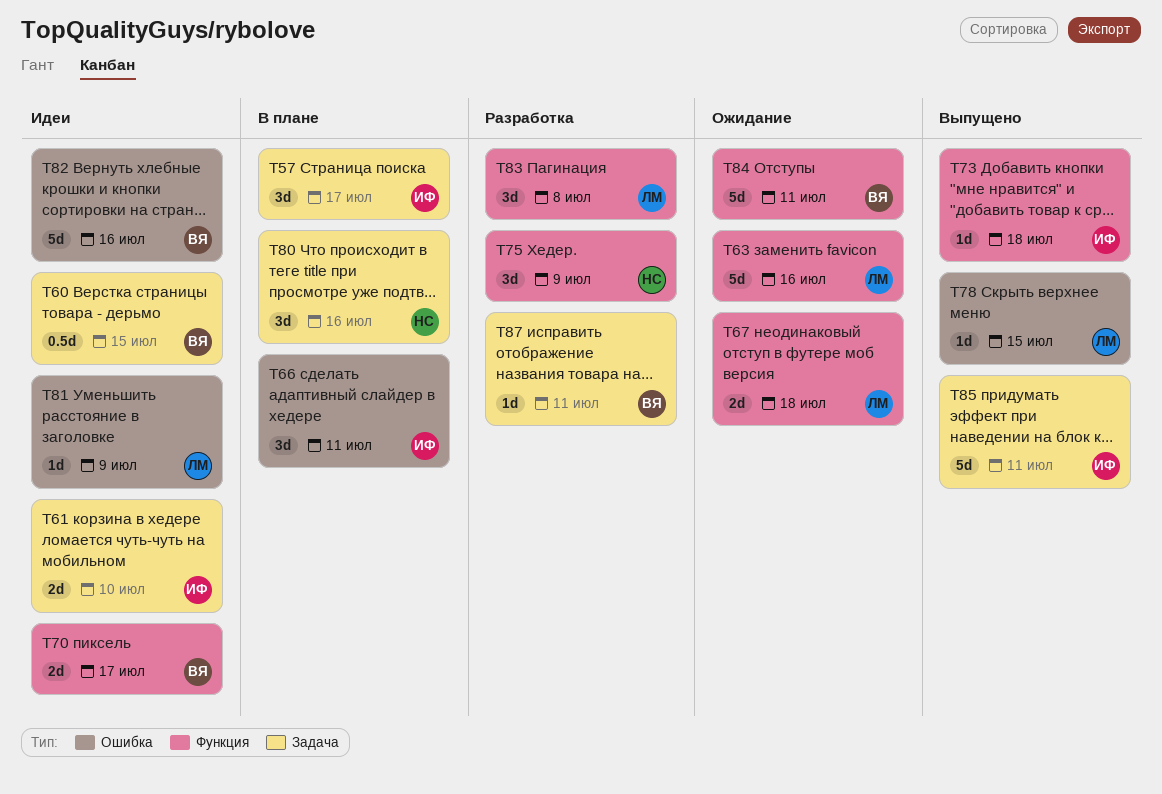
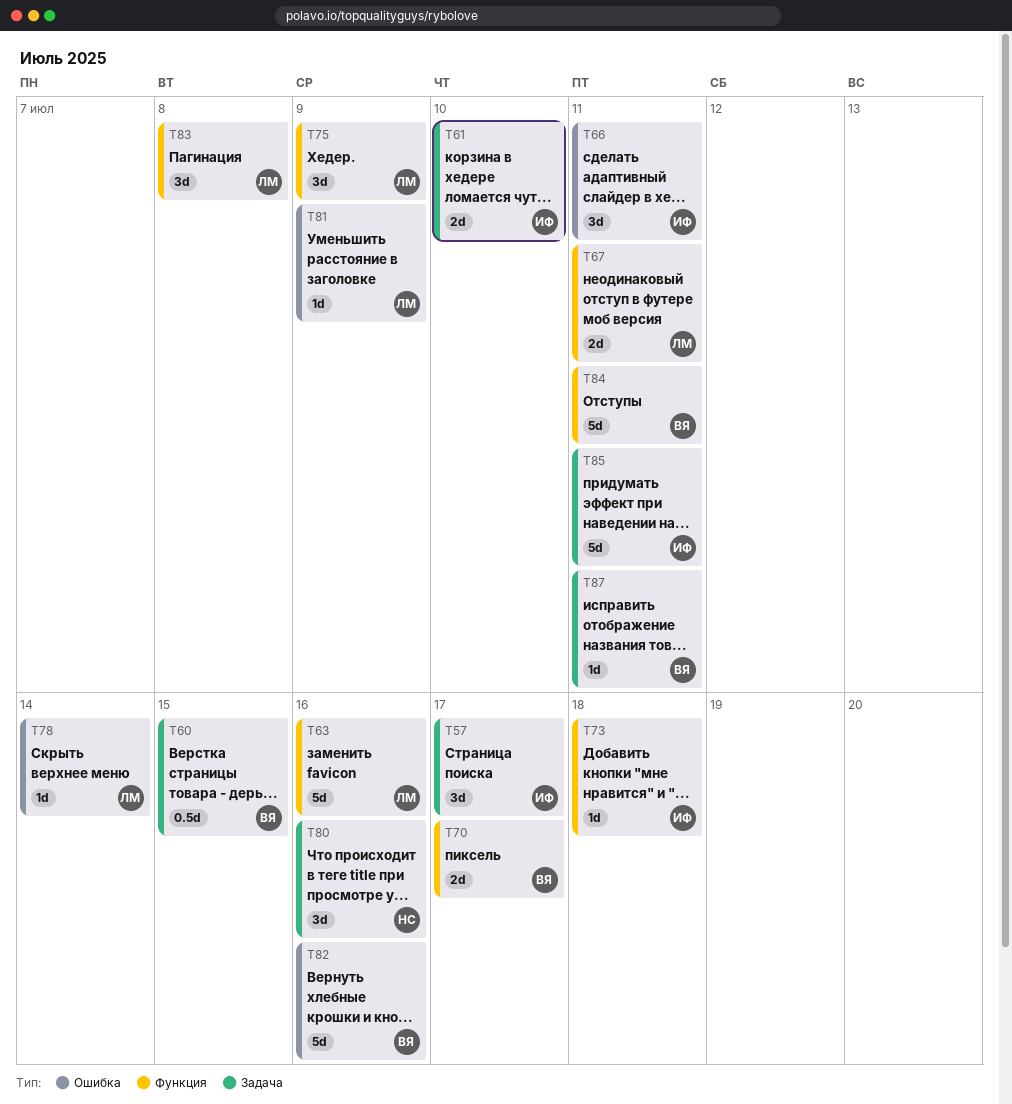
T67, due: Jul 18 -> Jul 11
T75, owner: НС -> ЛМ
T78, due: Jul 15 -> Jul 14

